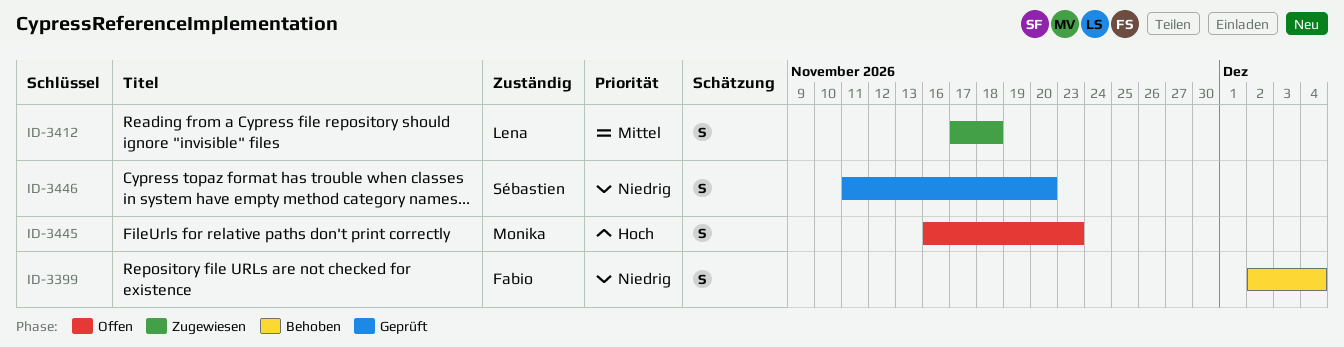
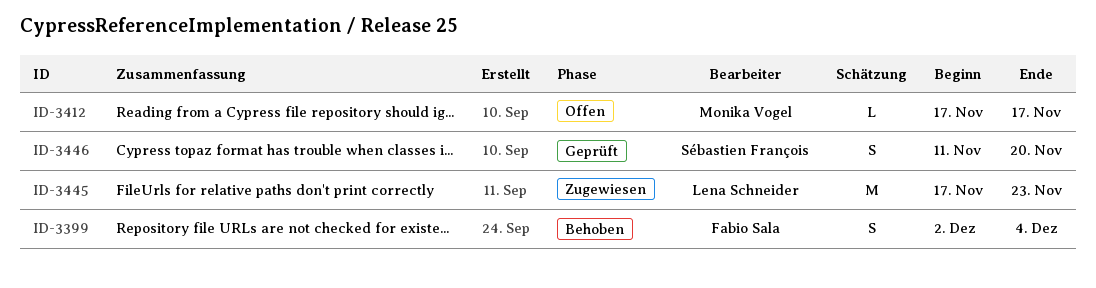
ID-3412, status: Zugewiesen -> Offen
ID-3412, owner: Lena Schneider -> Monika Vogel
ID-3412, estimate: S -> L
ID-3412, due: Nov 18 -> Nov 17
ID-3445, status: Offen -> Zugewiesen
ID-3445, owner: Monika Vogel -> Lena Schneider
ID-3445, estimate: S -> M
ID-3445, start: Nov 16 -> Nov 17

